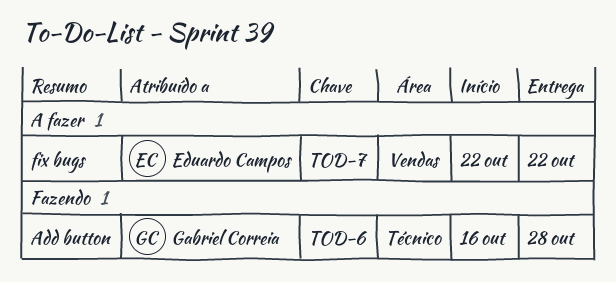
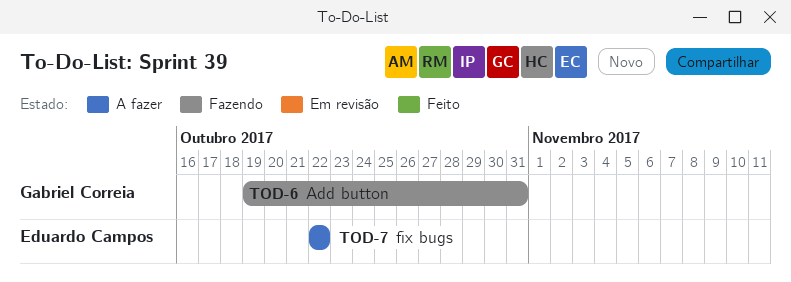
TOD-6, start: Oct 16 -> Oct 19
TOD-6, due: Oct 28 -> Oct 31

